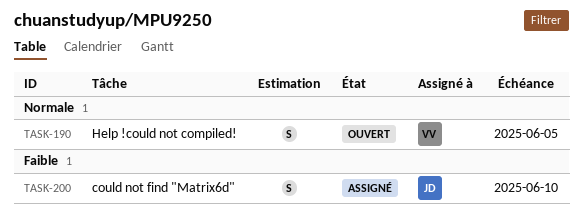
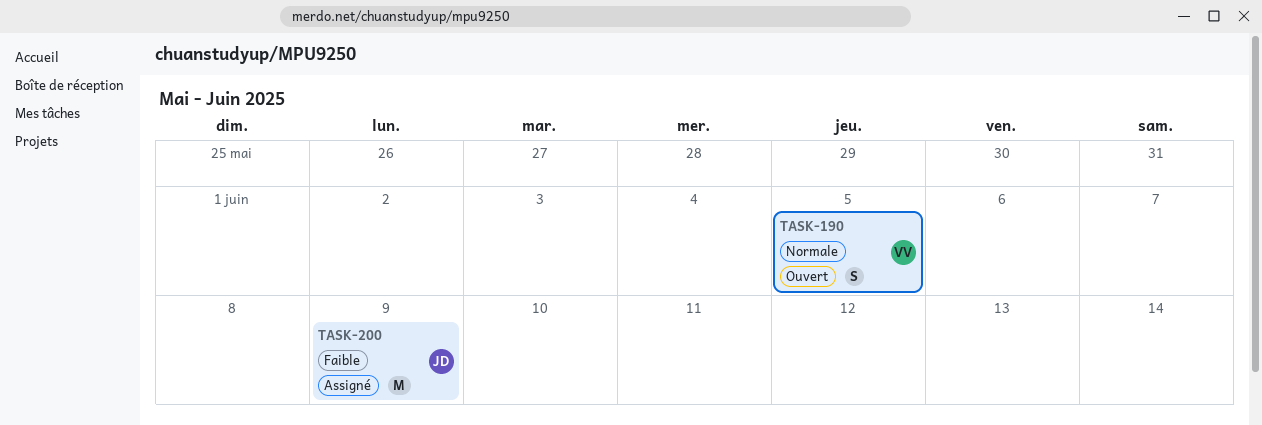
TASK-200, estimate: S -> M
TASK-200, due: Jun 10 -> Jun 9

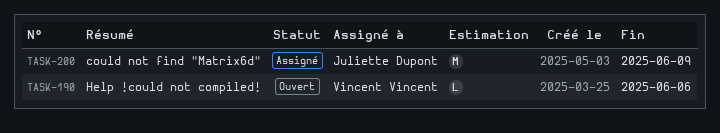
TASK-190, estimate: S -> L
TASK-190, due: Jun 5 -> Jun 6

